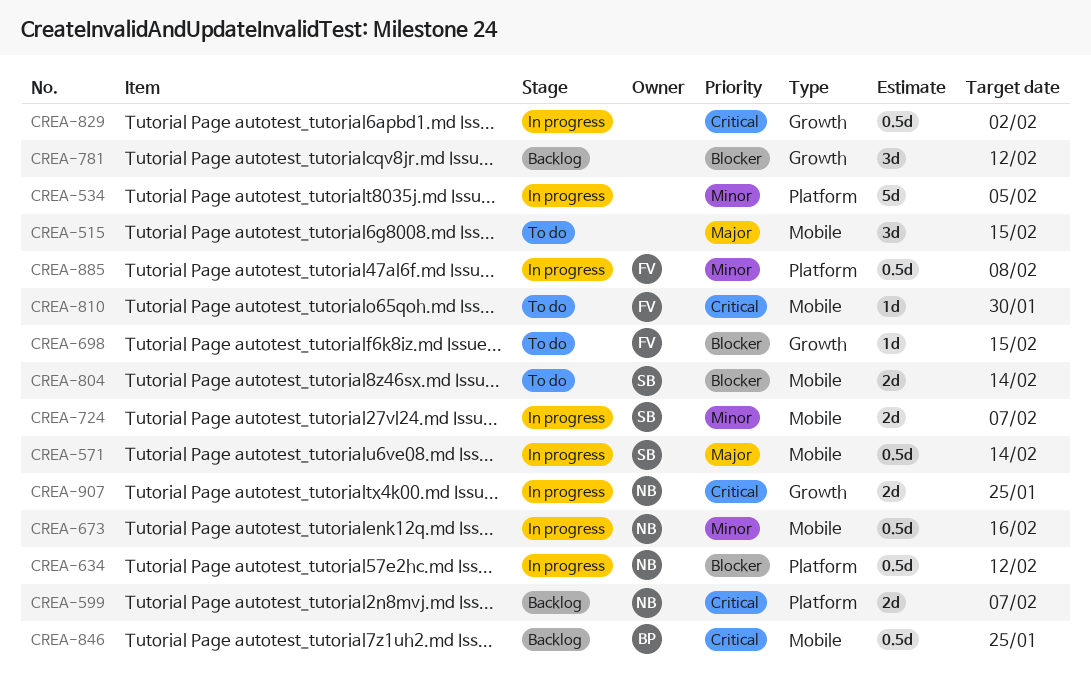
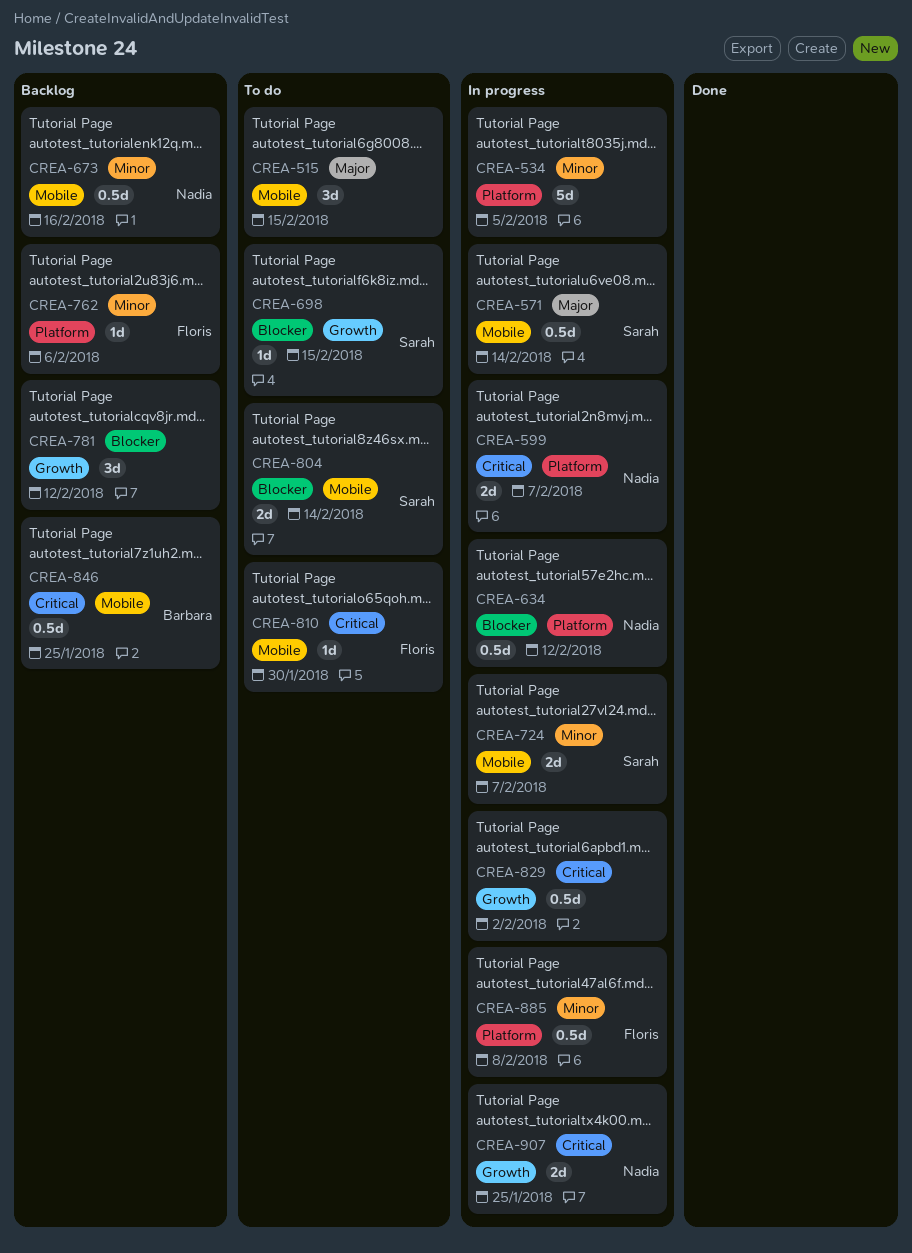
CREA-599, status: Backlog -> In progress
CREA-673, status: In progress -> Backlog
CREA-698, owner: Floris -> Sarah
CREA-762: none -> present

